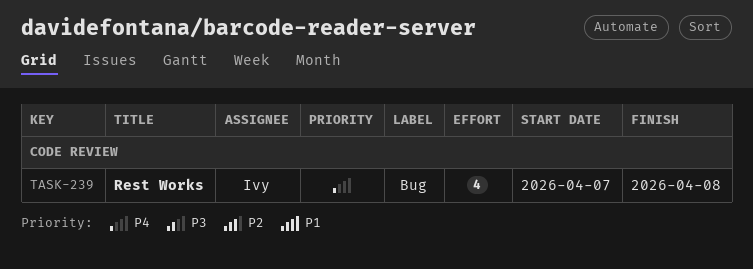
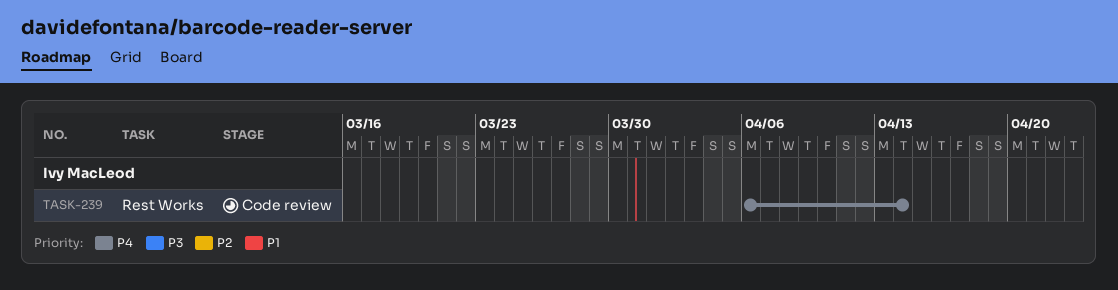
TASK-239, start: Apr 7 -> Apr 6
TASK-239, due: Apr 8 -> Apr 14

